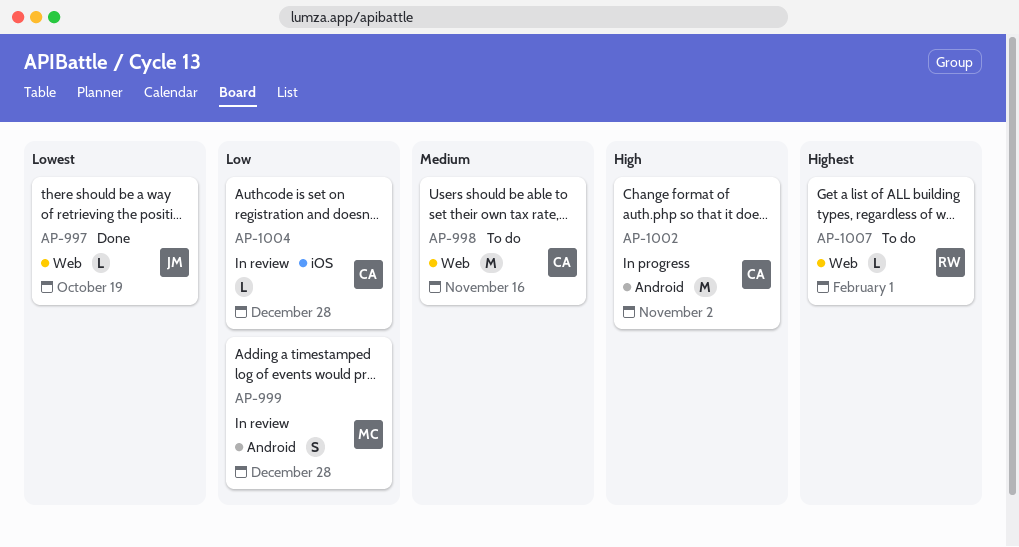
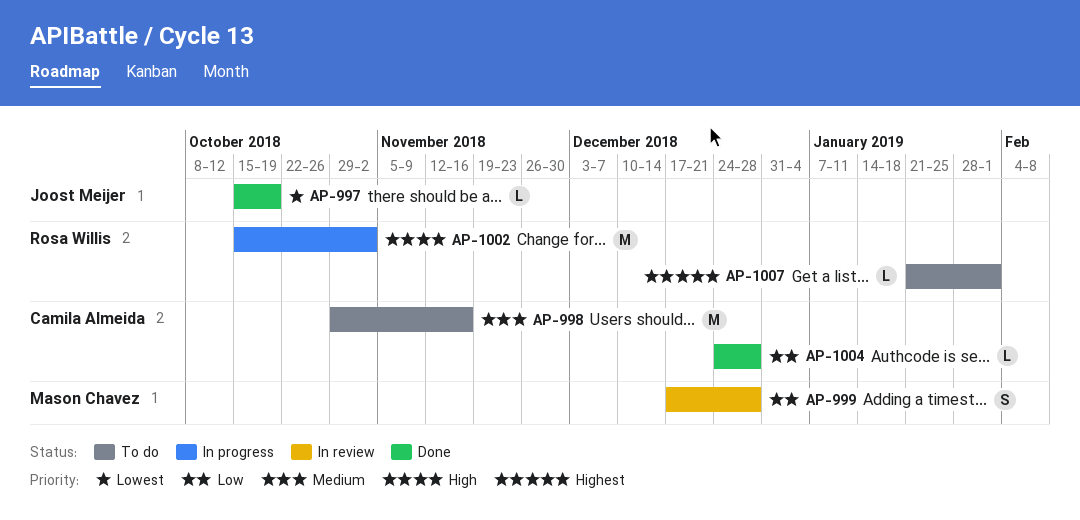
AP-1002, owner: Camila Almeida -> Rosa Willis
AP-1004, status: In review -> Done

